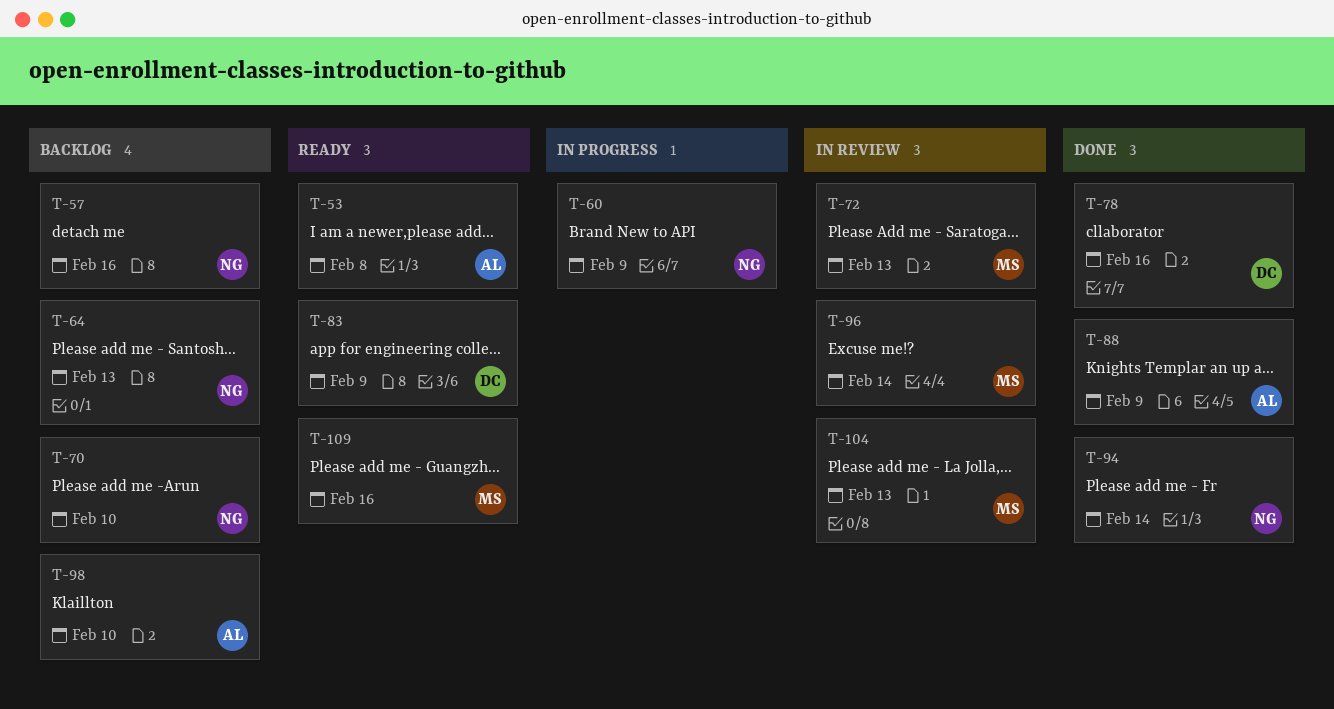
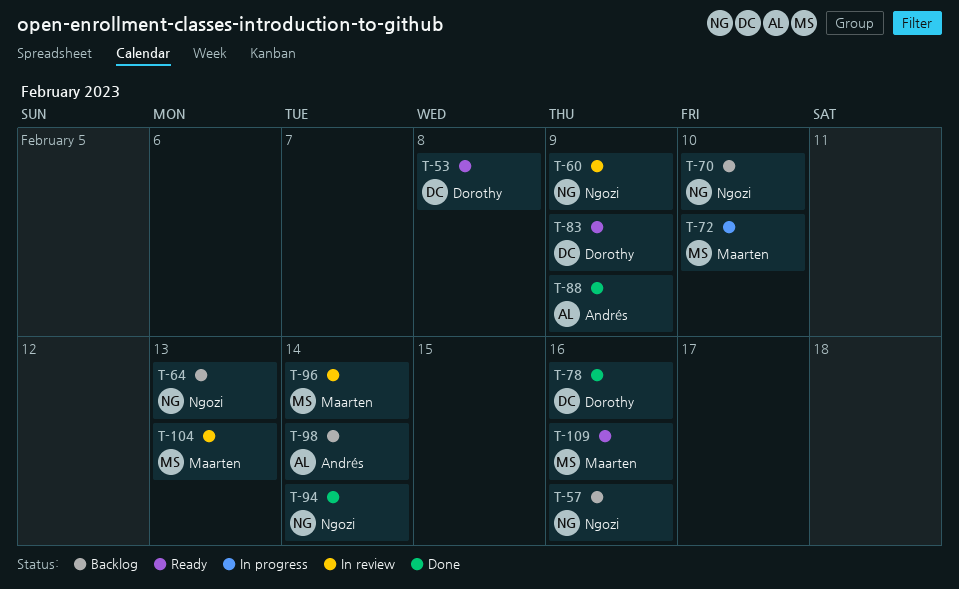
T-53, owner: Andrés -> Dorothy
T-60, status: In progress -> In review
T-72, status: In review -> In progress
T-72, due: Feb 13 -> Feb 10
T-98, due: Feb 10 -> Feb 14

